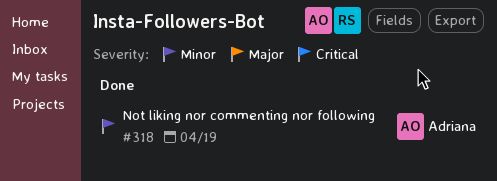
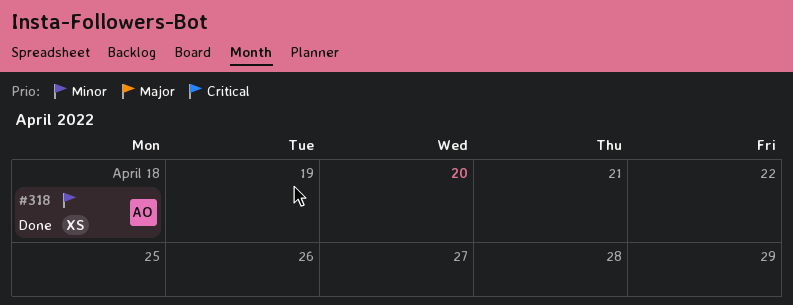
#318, due: Apr 19 -> Apr 18

